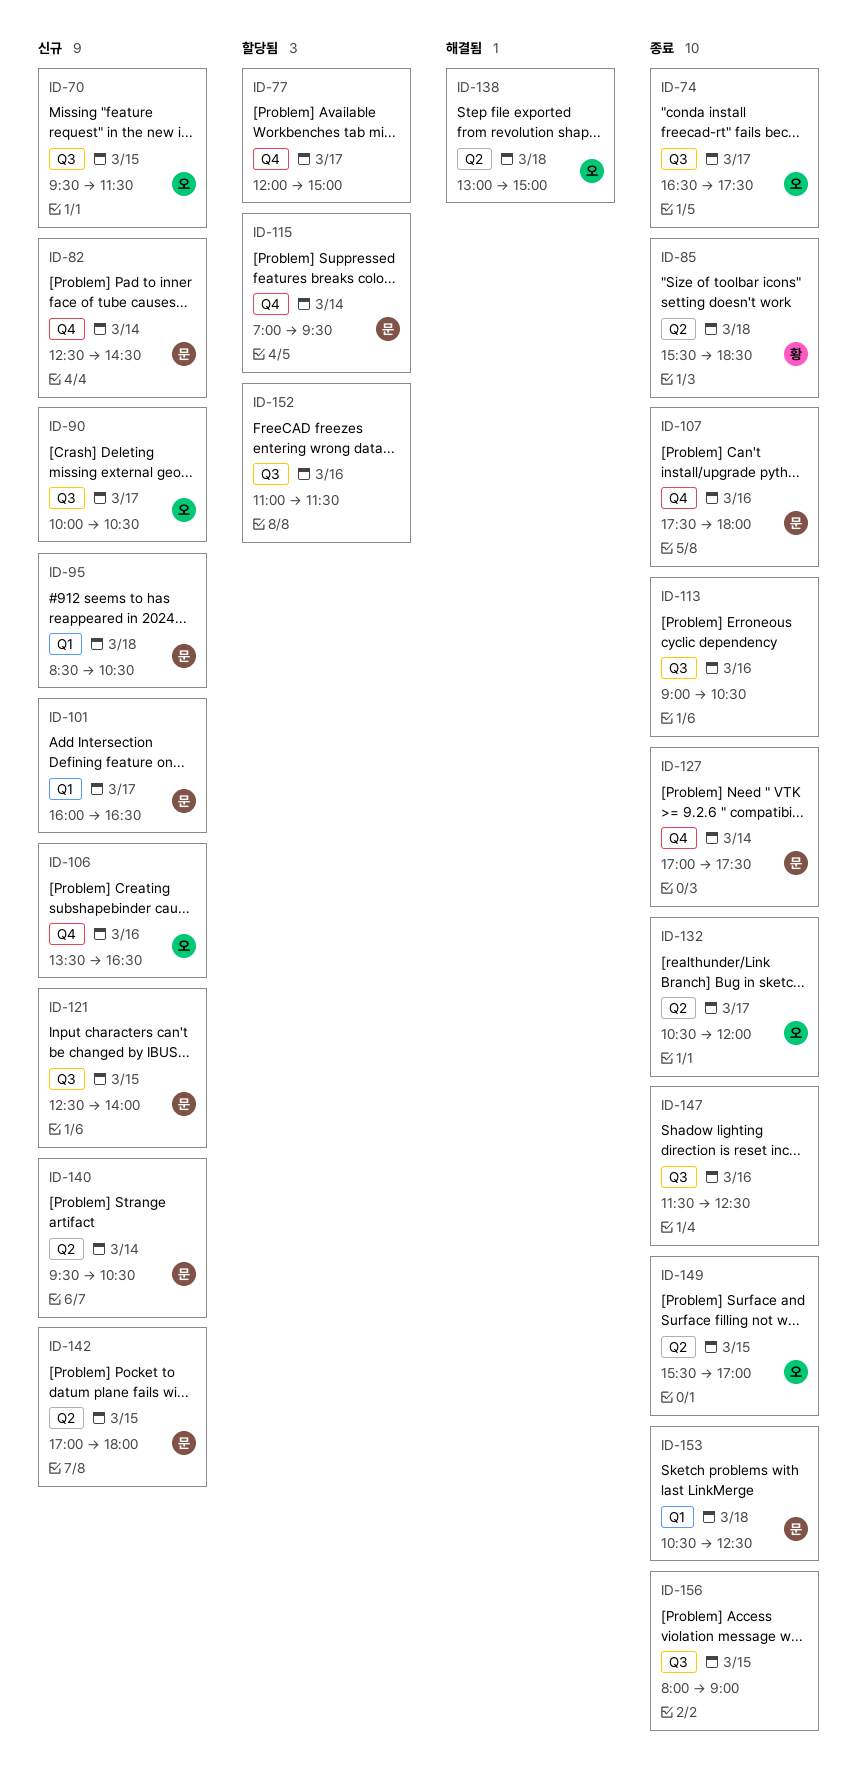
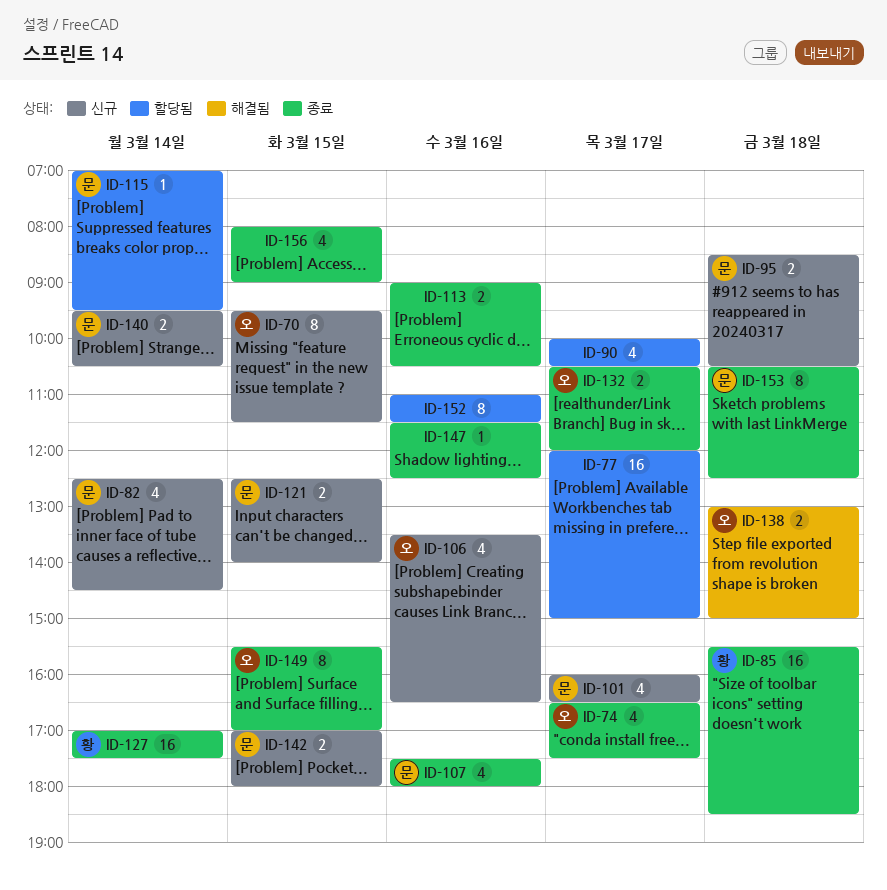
ID-90, status: 신규 -> 할당됨
ID-90, owner: 오 -> none
ID-127, owner: 문 -> 황

